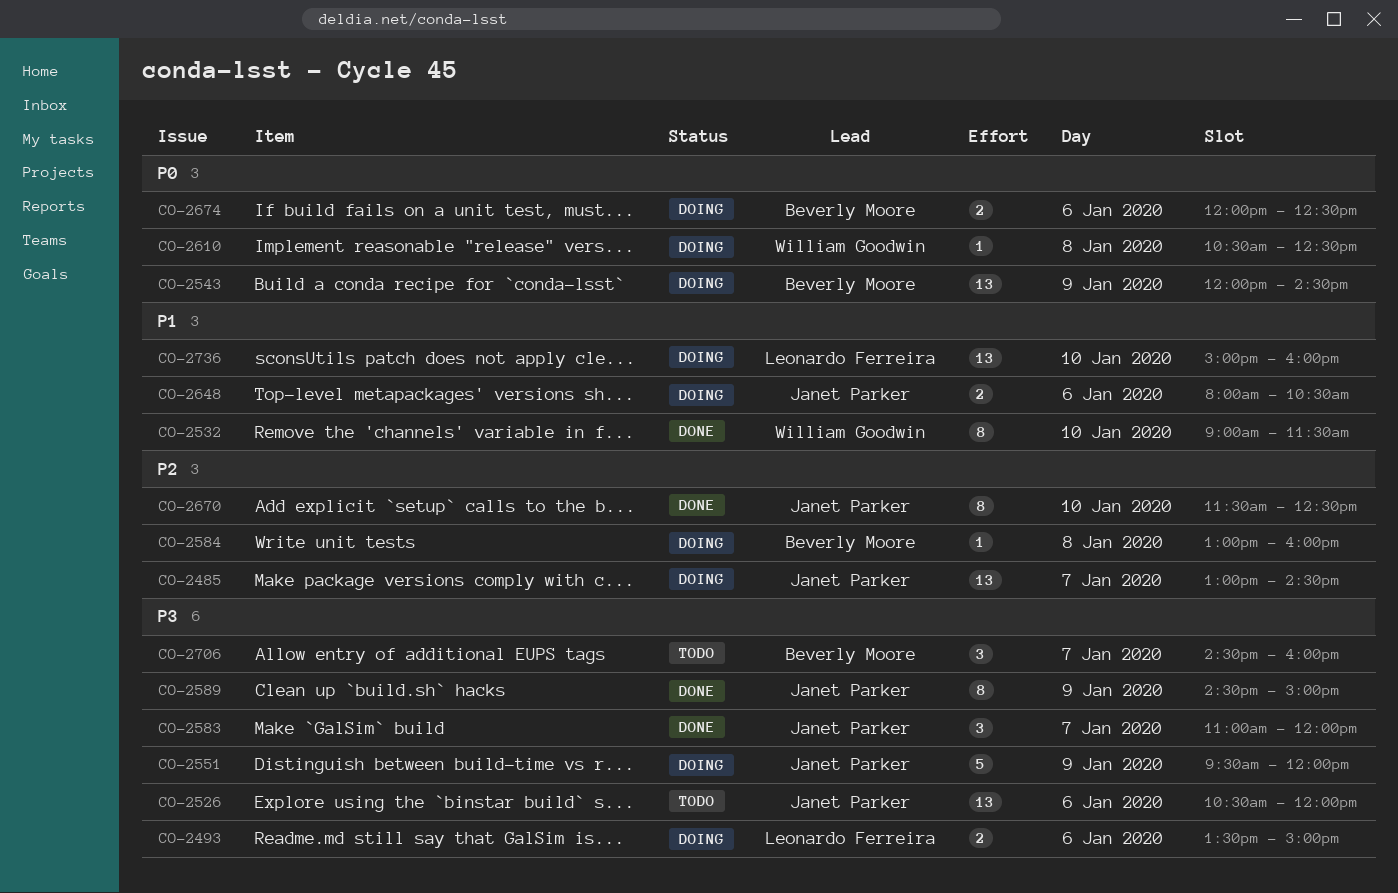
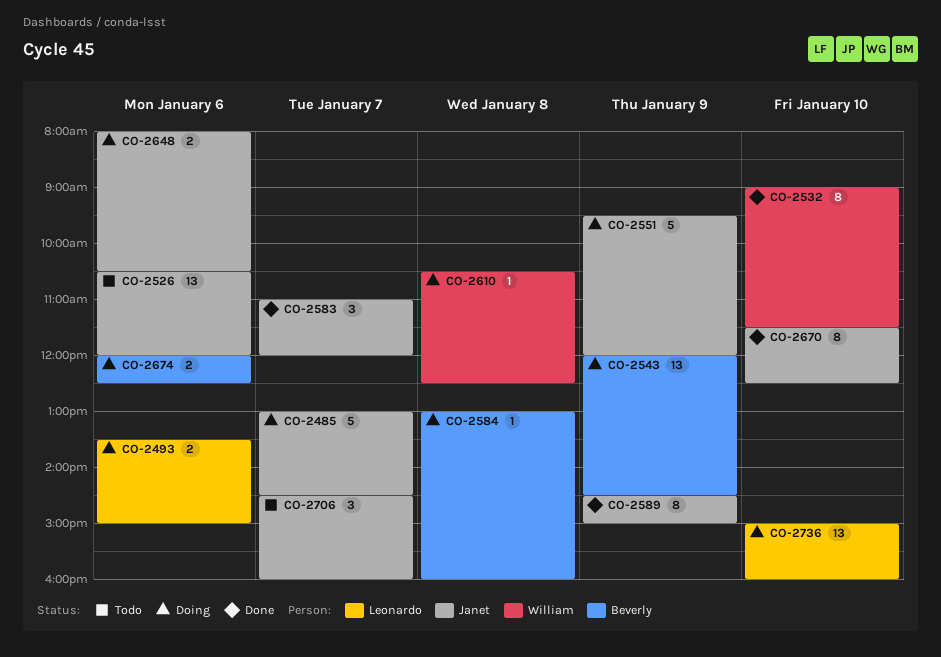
CO-2485, estimate: 13 -> 5
CO-2706, owner: Beverly Moore -> Janet Parker

